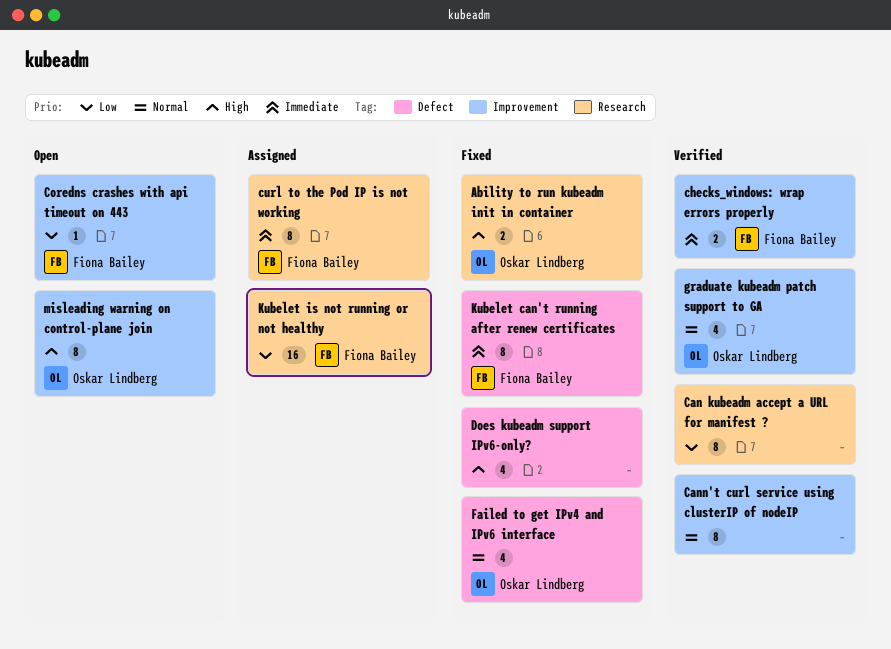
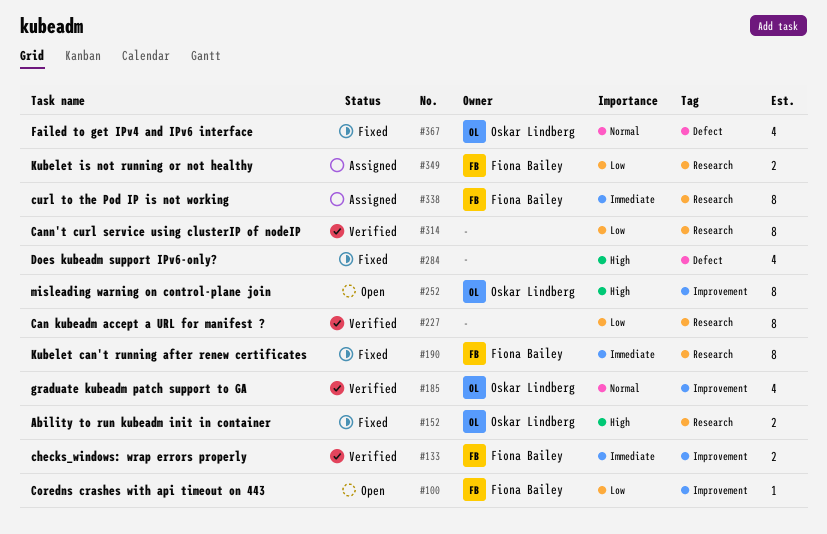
Cann't curl service using clusterIP of nodeIP, priority: Normal -> Low
Cann't curl service using clusterIP of nodeIP, label: Improvement -> Research
Kubelet can't running after renew certificates, label: Defect -> Research
Kubelet is not running or not healthy, estimate: 16 -> 2

